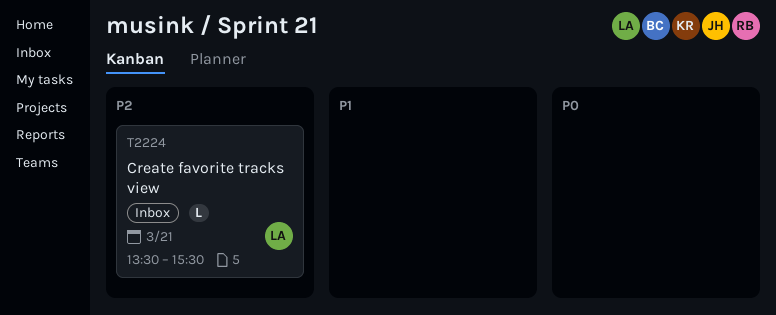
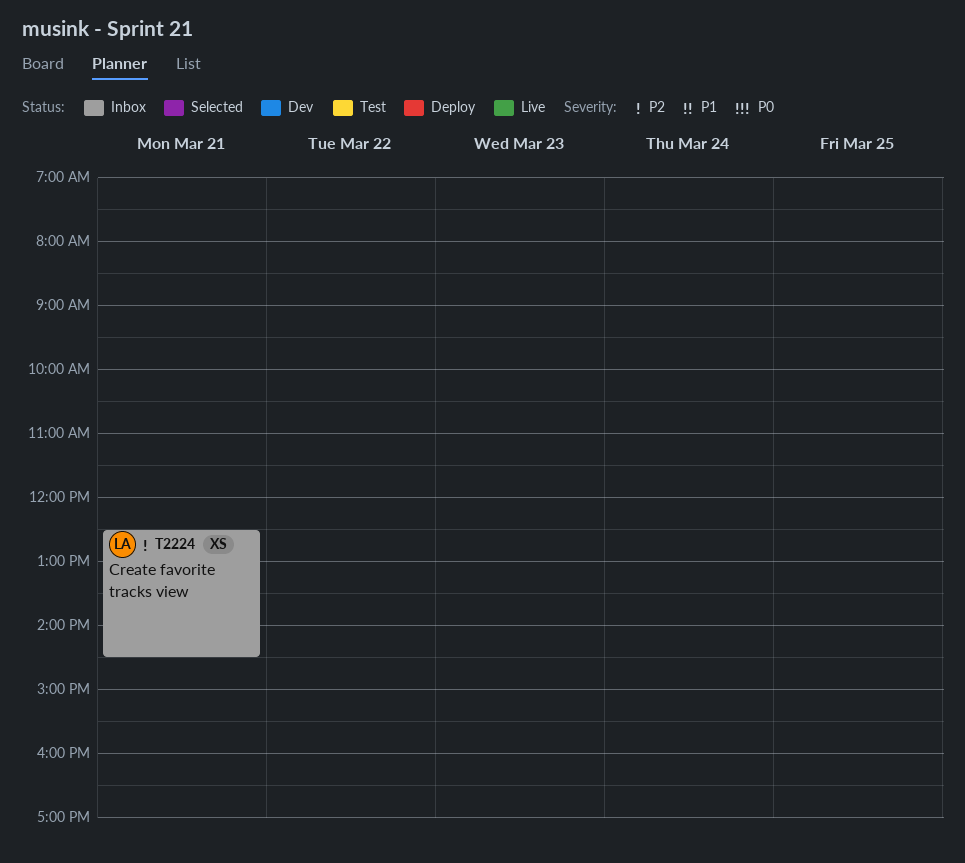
T2224, estimate: L -> XS
T2224, begins: 13:30 -> 12:30
T2224, ends: 15:30 -> 14:30

